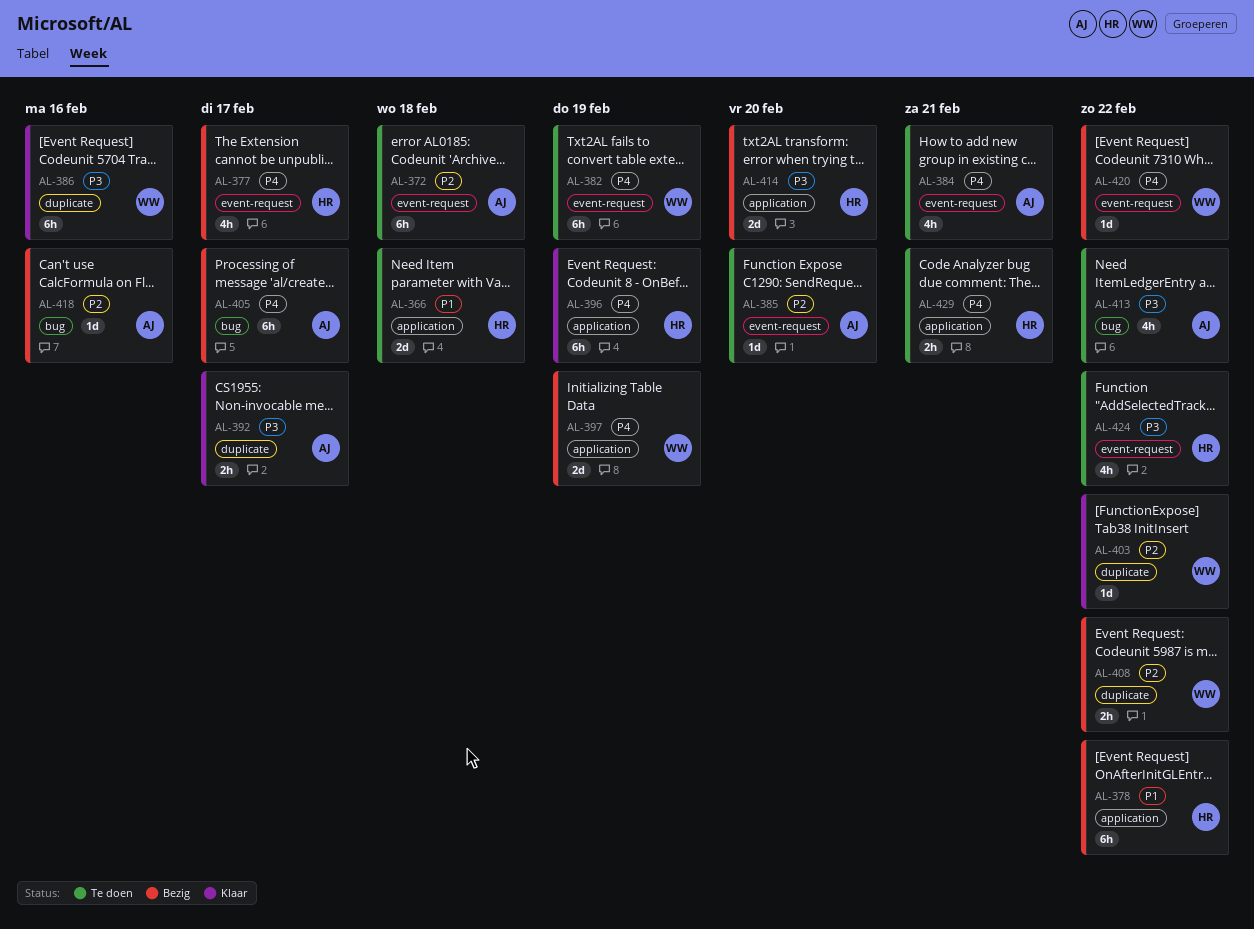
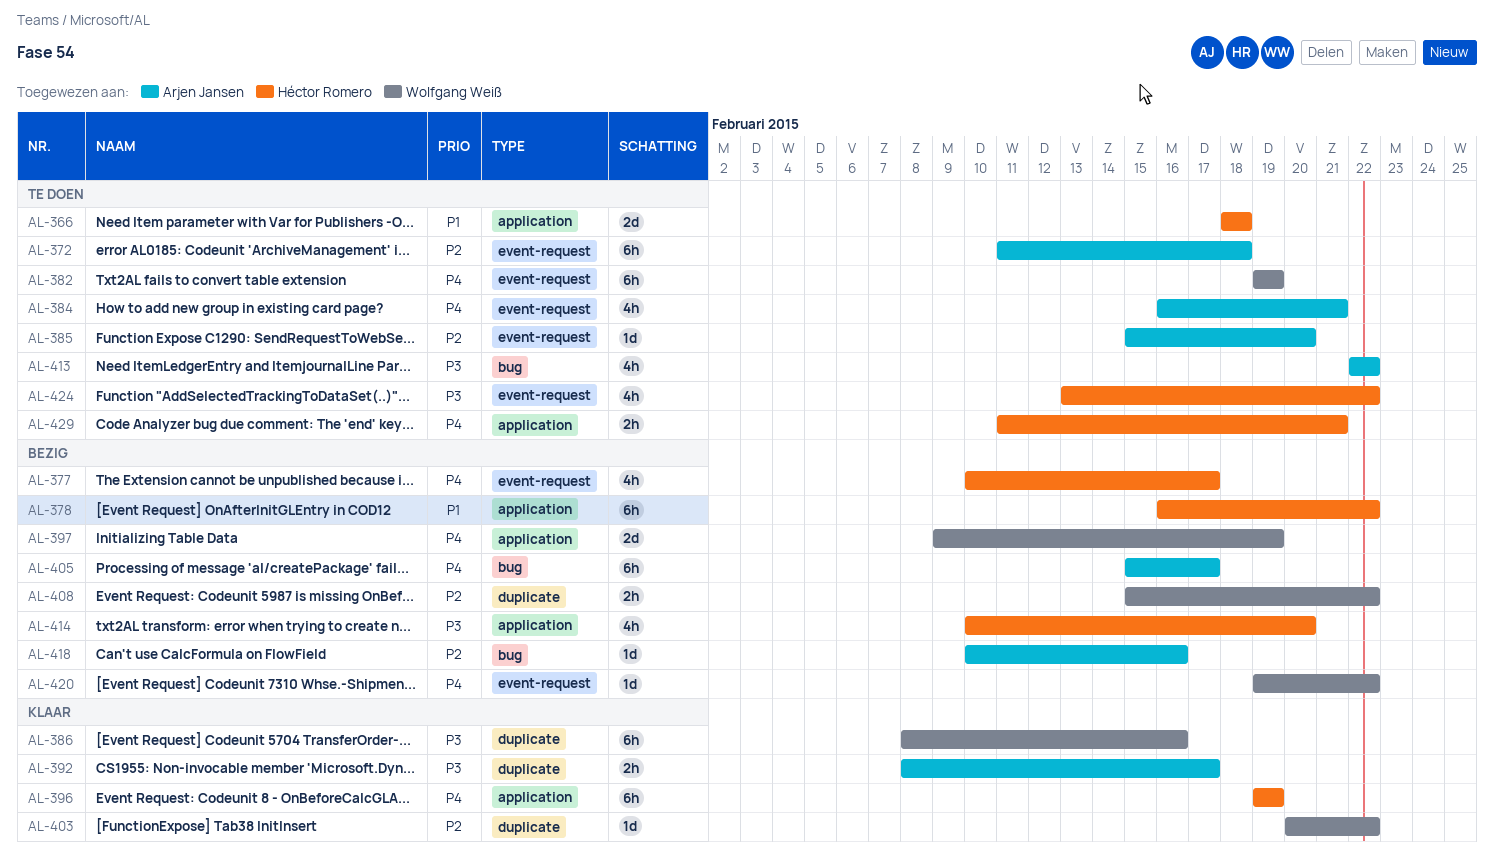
AL-414, estimate: 2d -> 4h

